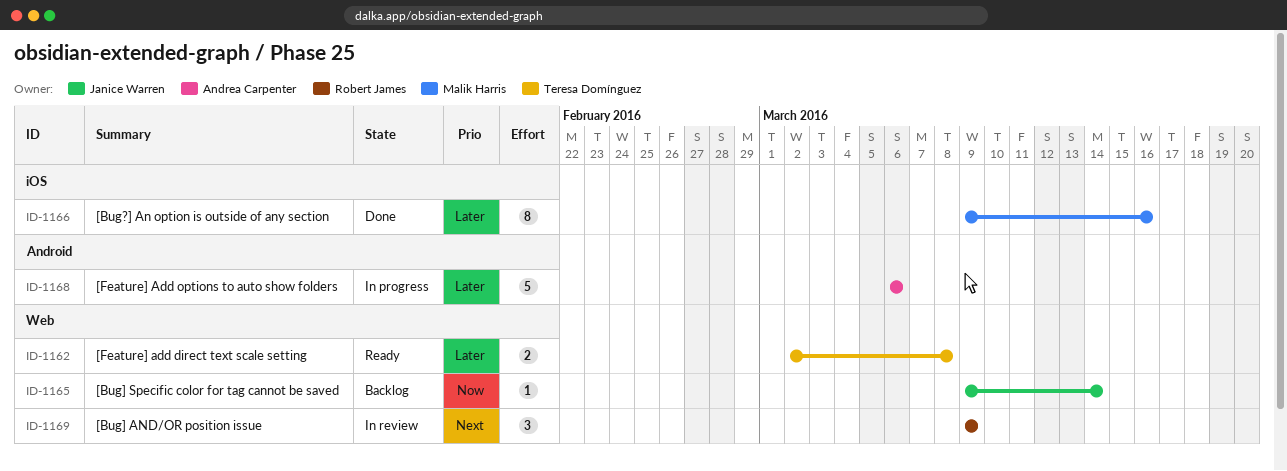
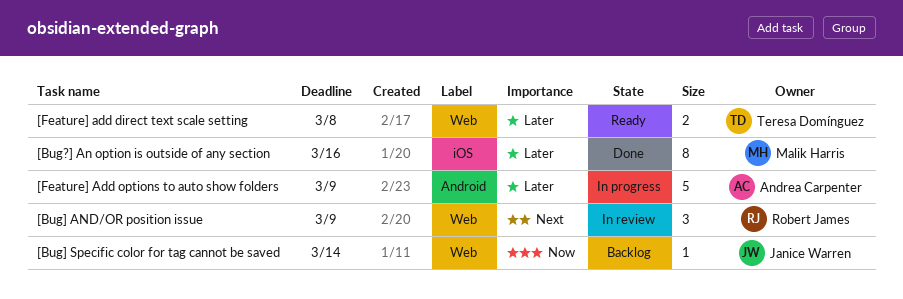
[Feature] Add options to auto show folders, due: Mar 6 -> Mar 9

